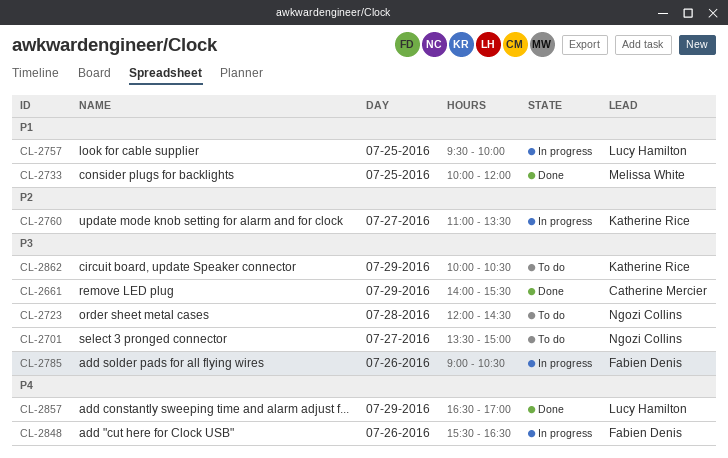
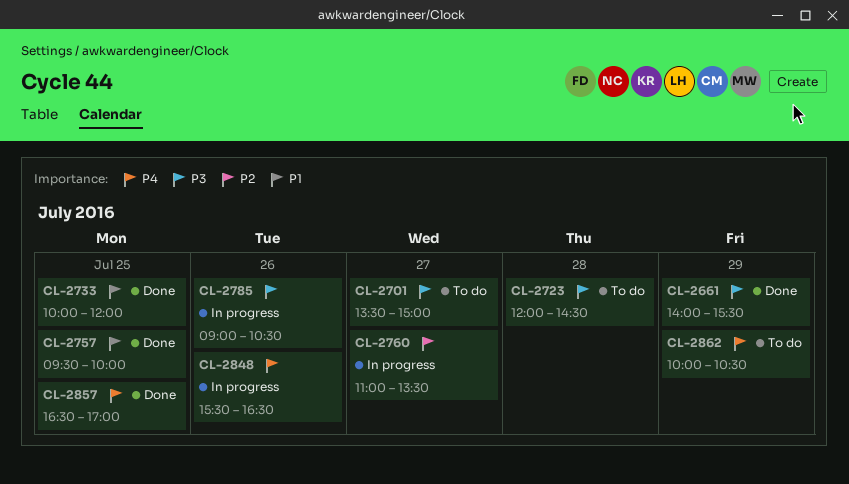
CL-2757, status: In progress -> Done
CL-2857, day: Jul 29 -> Jul 25
CL-2862, priority: P3 -> P4

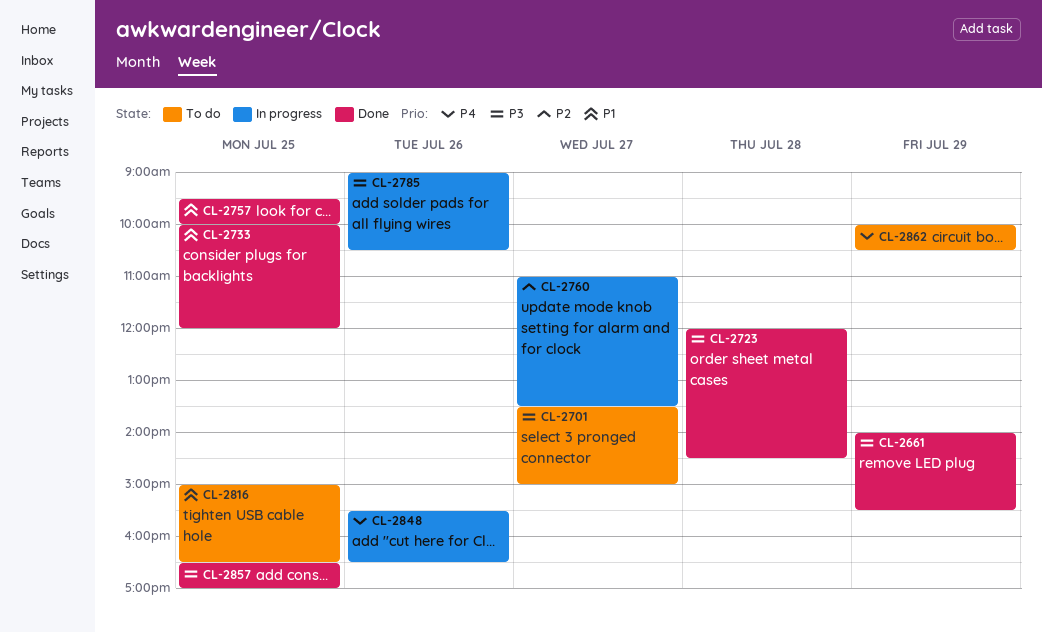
CL-2723, status: To do -> Done
CL-2816: none -> present
CL-2857, priority: P4 -> P3

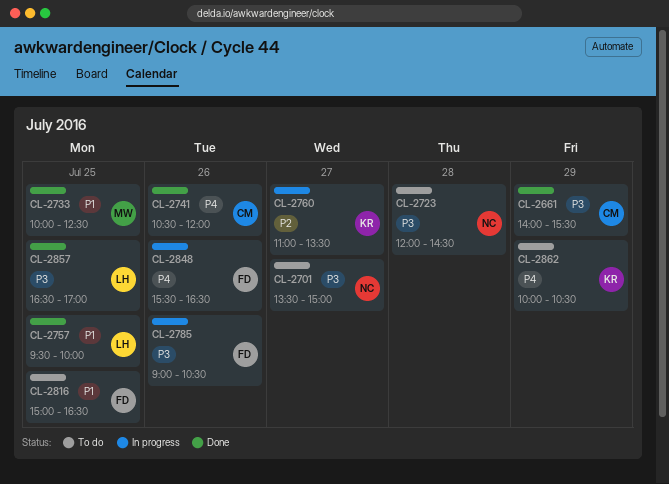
CL-2723, status: Done -> To do
CL-2733, ends: 12:00 -> 12:30
CL-2741: none -> present

